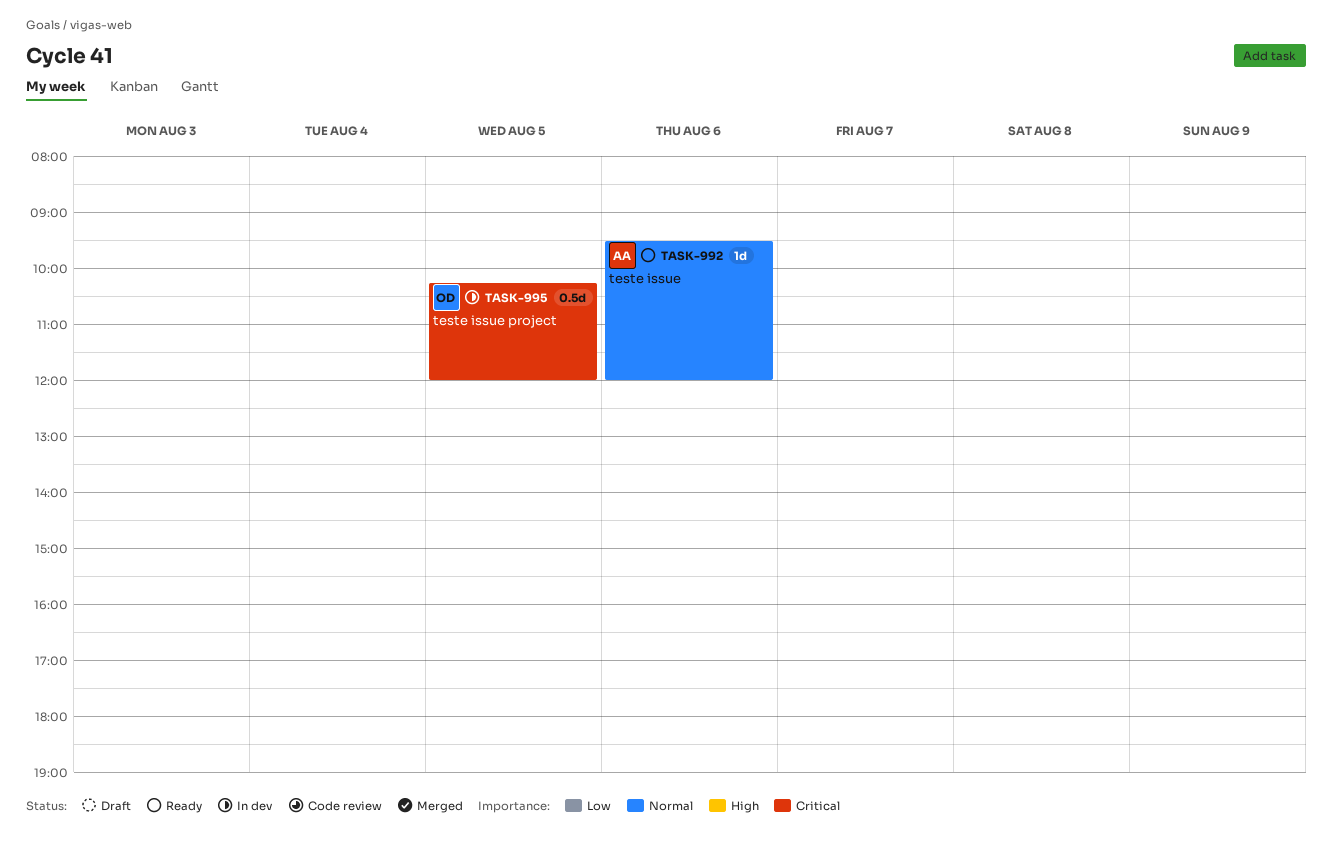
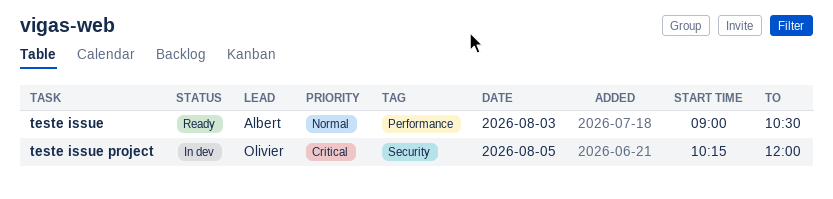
teste issue, day: Aug 6 -> Aug 3
teste issue, begins: 09:30 -> 09:00
teste issue, ends: 12:00 -> 10:30

